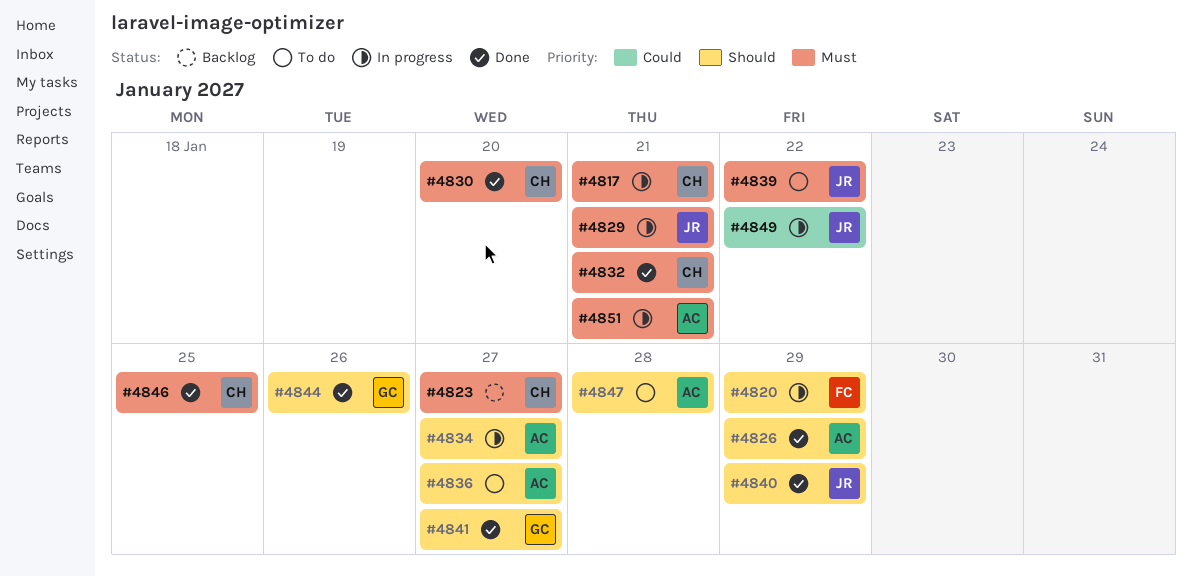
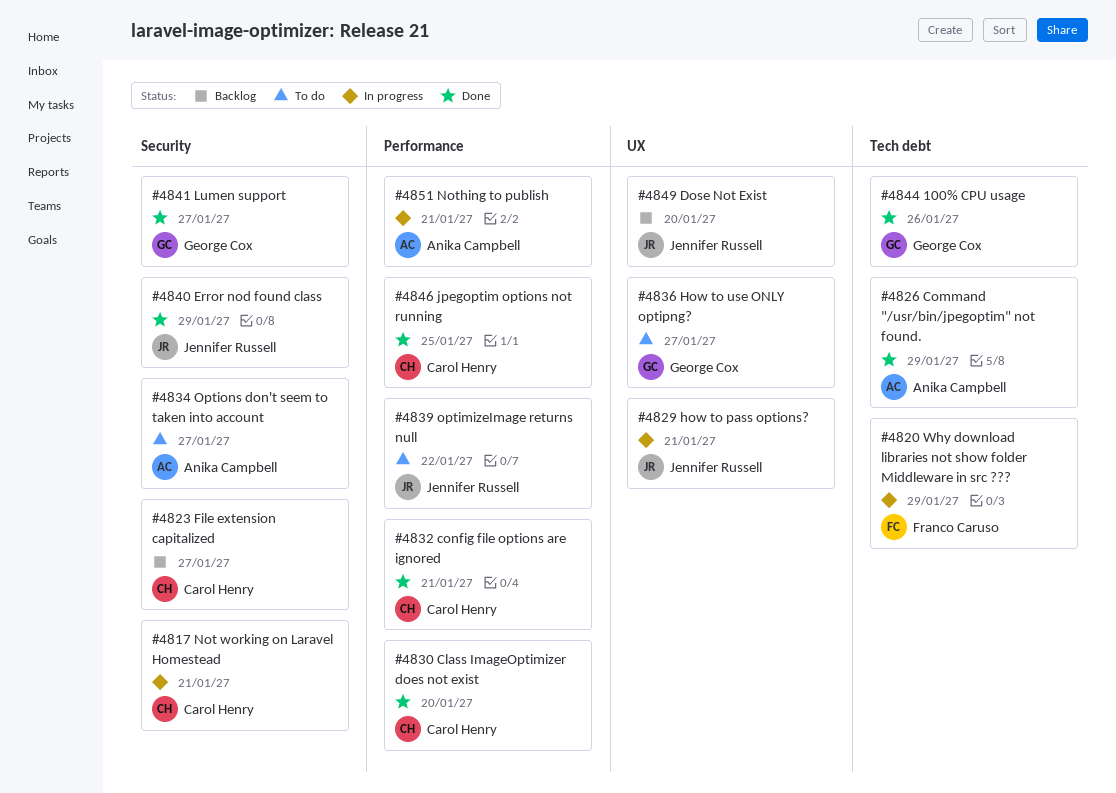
#4834, status: In progress -> To do
#4836, owner: Anika Campbell -> George Cox
#4847: present -> none
#4849, status: In progress -> Backlog
#4849, due: Jan 22 -> Jan 20

